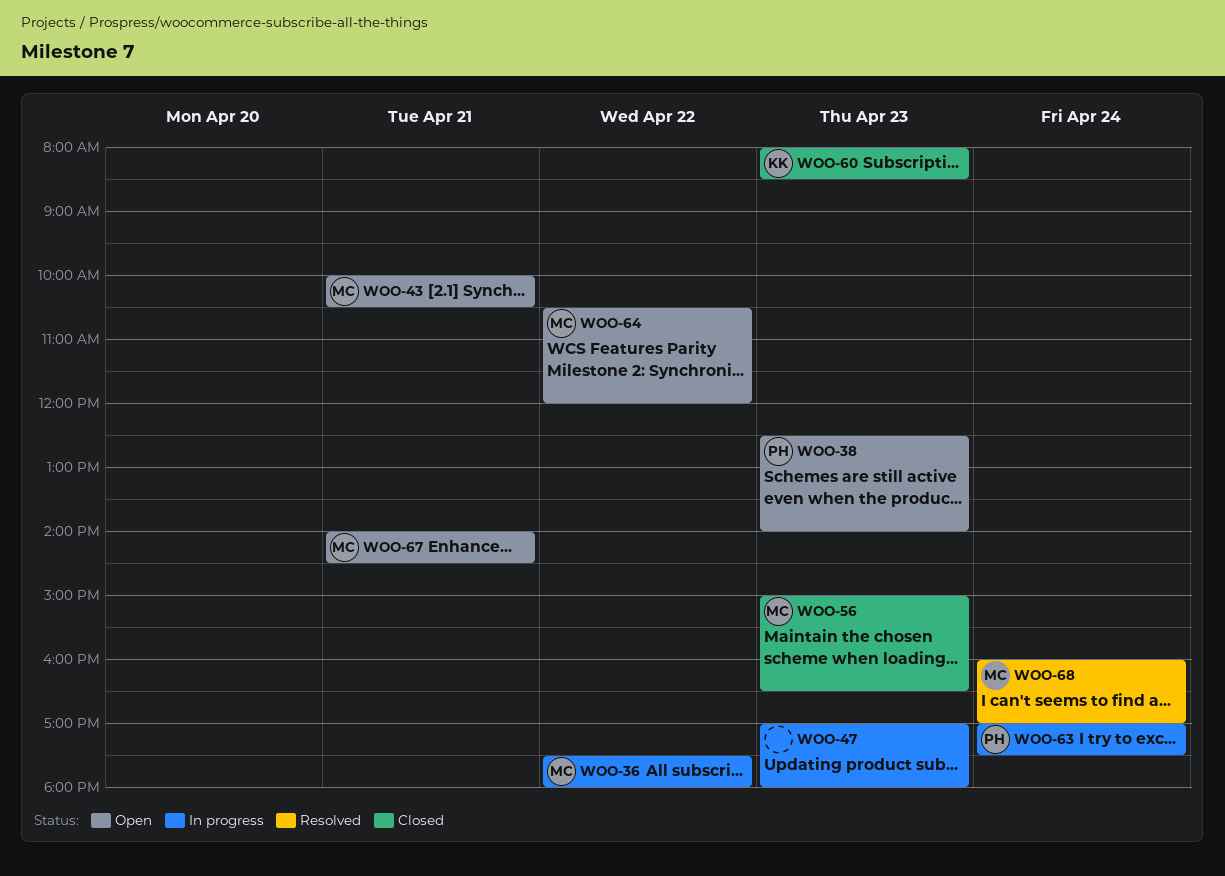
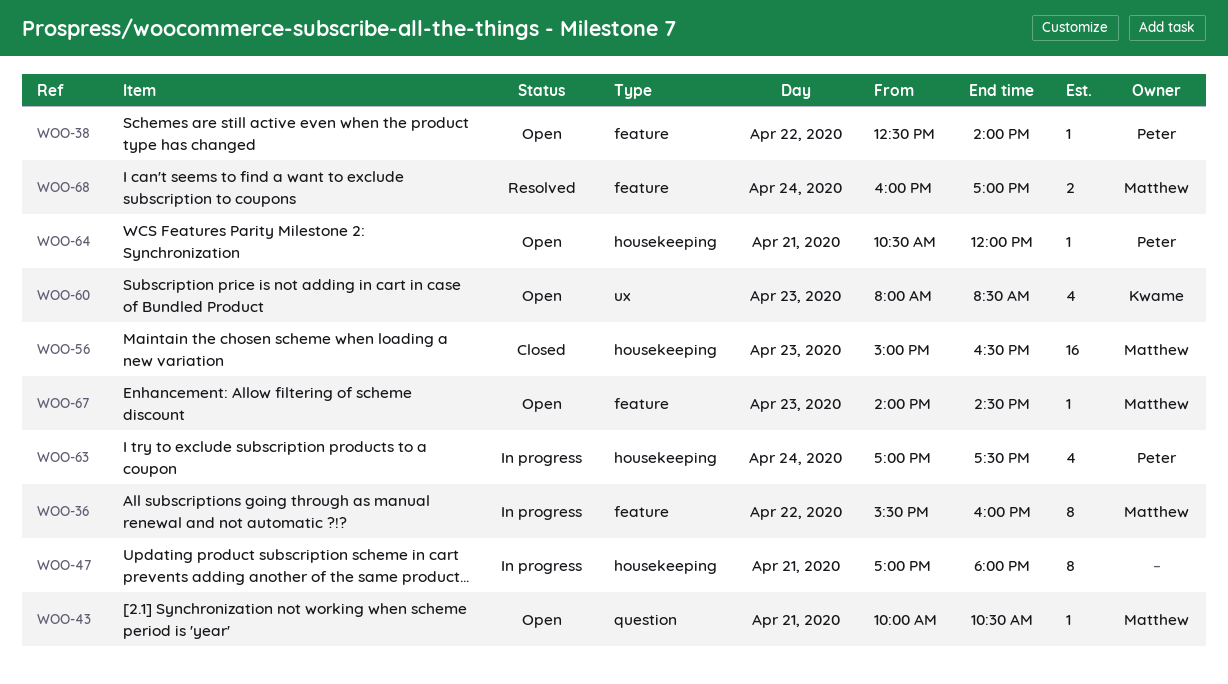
WOO-36, begins: 17:30 -> 15:30
WOO-36, ends: 18:00 -> 16:00
WOO-38, day: Apr 23 -> Apr 22
WOO-47, day: Apr 23 -> Apr 21
WOO-60, status: Closed -> Open
WOO-64, owner: Matthew -> Peter
WOO-64, day: Apr 22 -> Apr 21
WOO-67, day: Apr 21 -> Apr 23

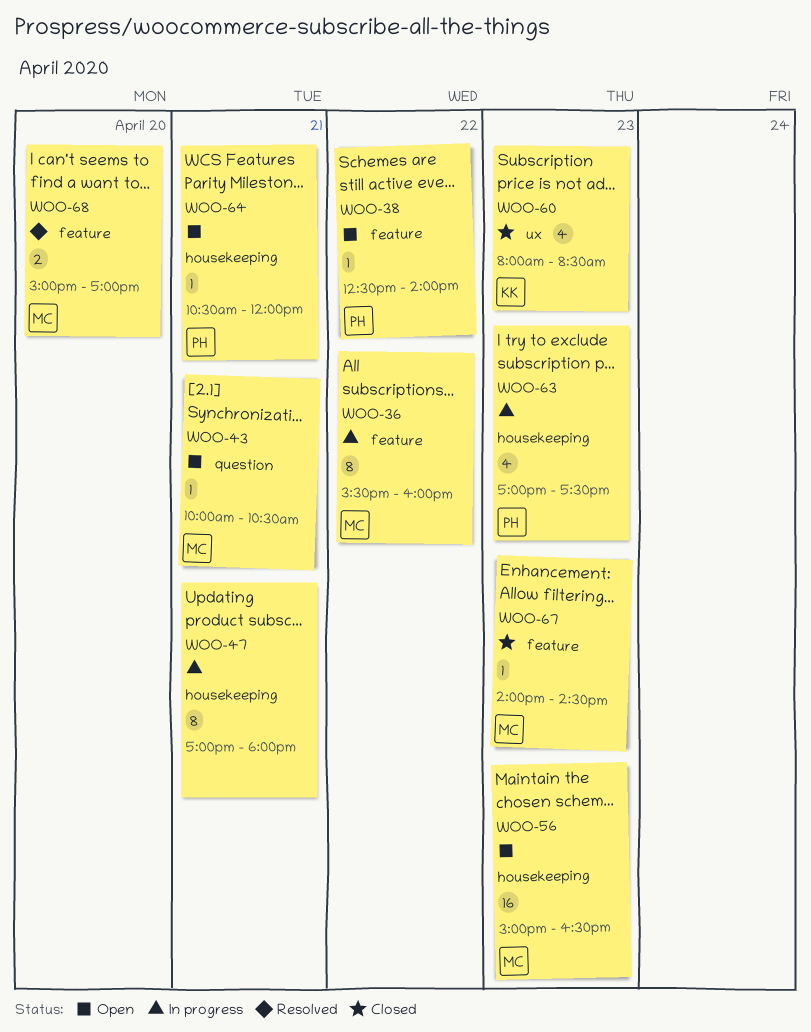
WOO-56, status: Closed -> Open
WOO-60, status: Open -> Closed
WOO-63, day: Apr 24 -> Apr 23
WOO-67, status: Open -> Closed
WOO-68, day: Apr 24 -> Apr 20
WOO-68, begins: 16:00 -> 15:00

